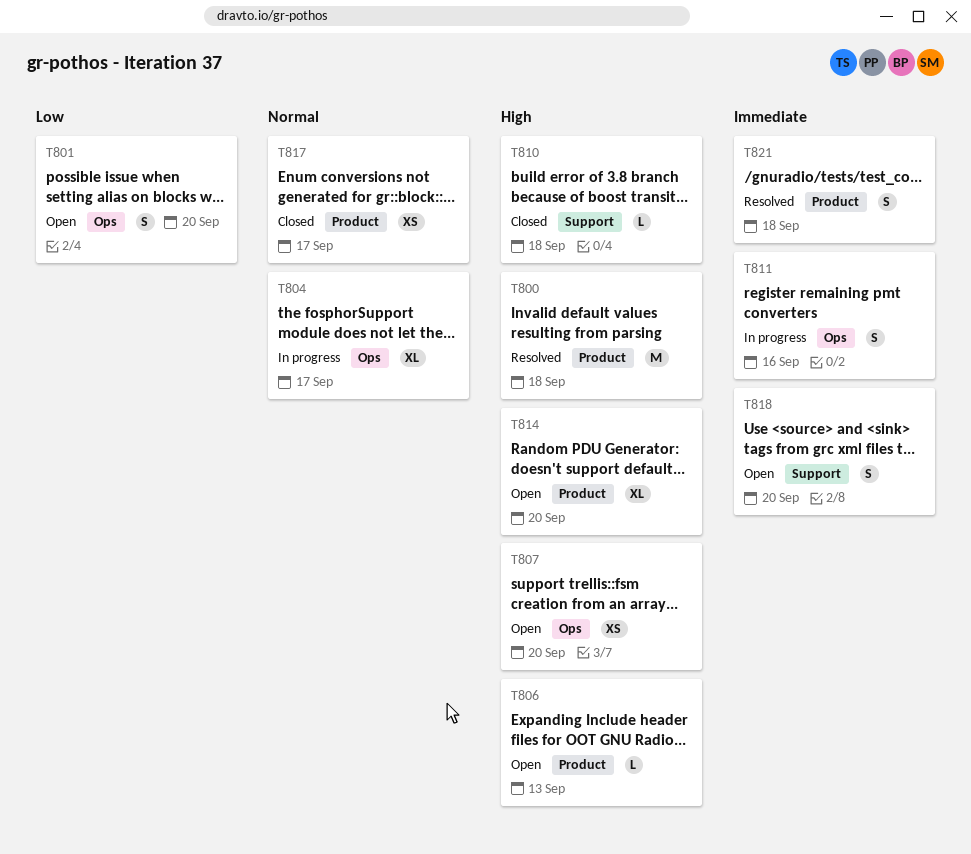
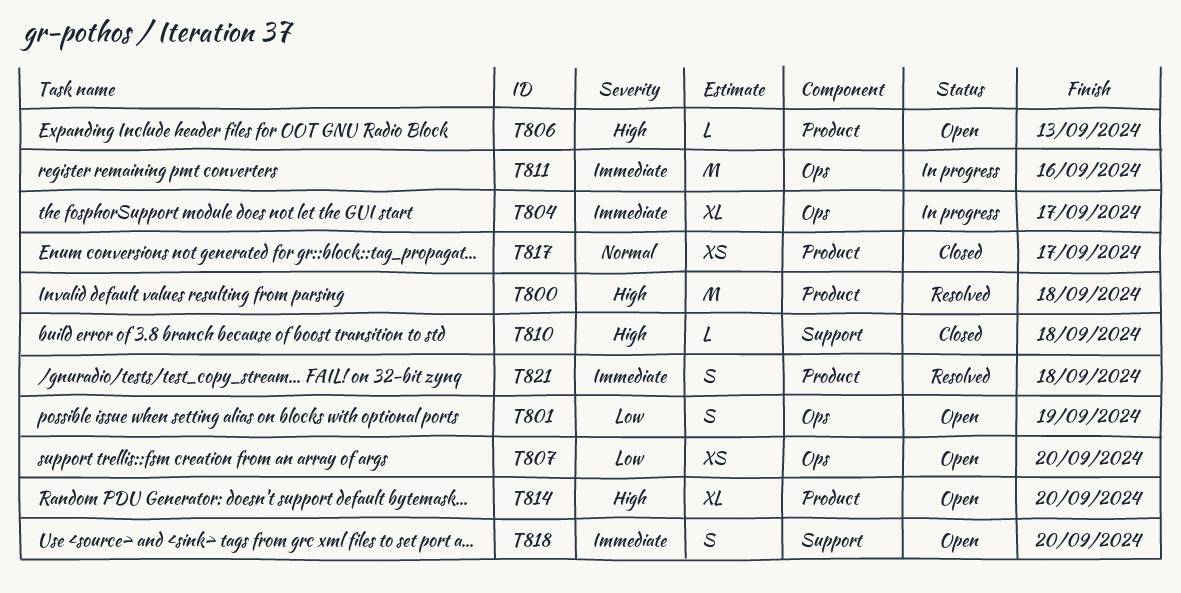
T801, due: Sep 20 -> Sep 19
T804, priority: Normal -> Immediate
T807, priority: High -> Low
T811, estimate: S -> M

